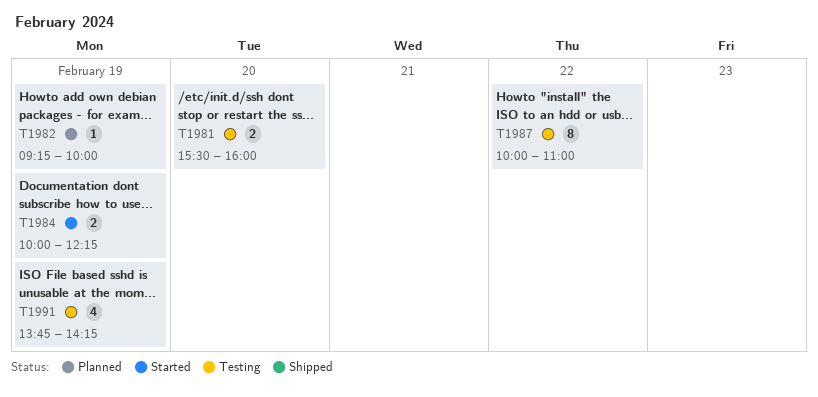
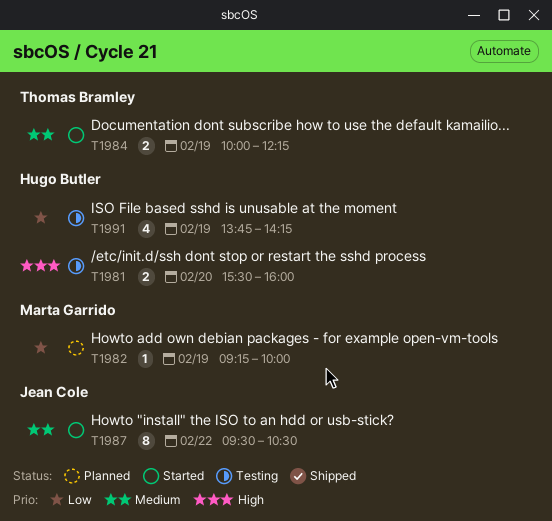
T1987, status: Testing -> Started
T1987, begins: 10:00 -> 09:30
T1987, ends: 11:00 -> 10:30

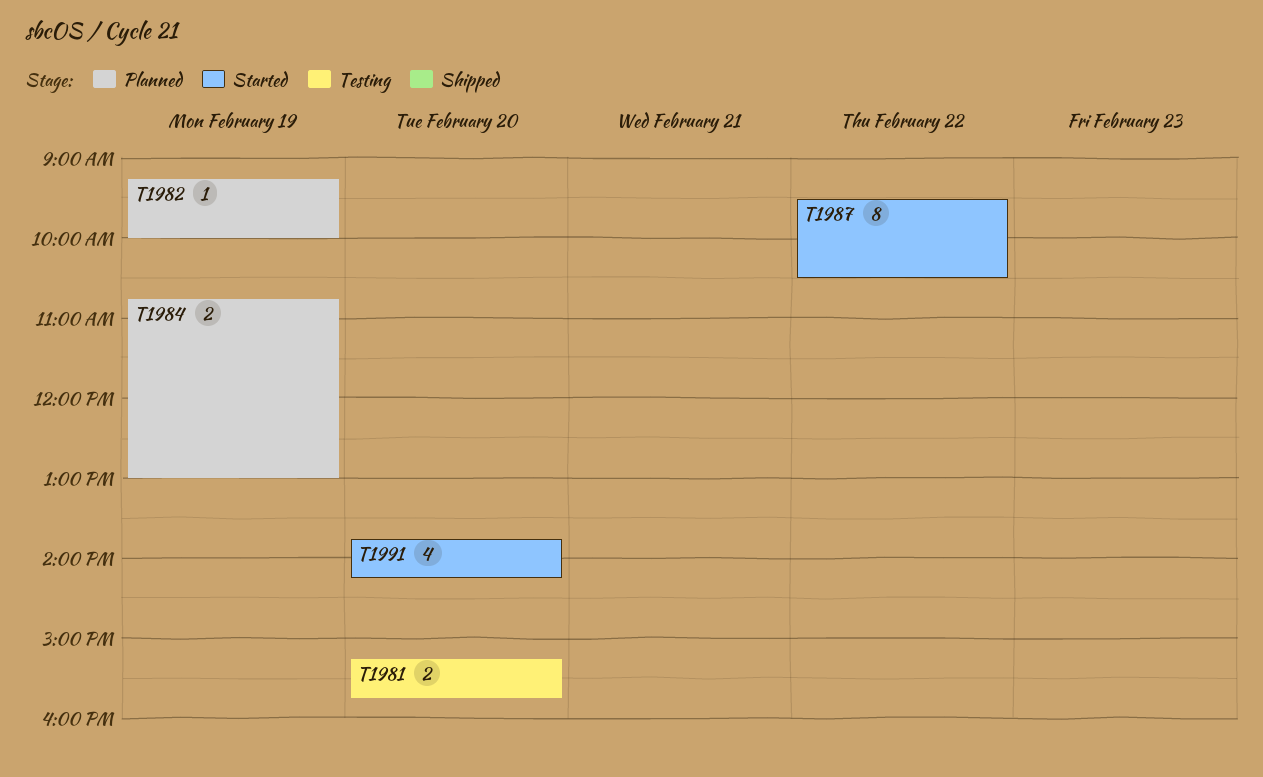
T1981, begins: 15:30 -> 15:15
T1981, ends: 16:00 -> 15:45
T1984, status: Started -> Planned
T1984, begins: 10:00 -> 10:45
T1984, ends: 12:15 -> 13:00
T1991, status: Testing -> Started
T1991, day: Feb 19 -> Feb 20

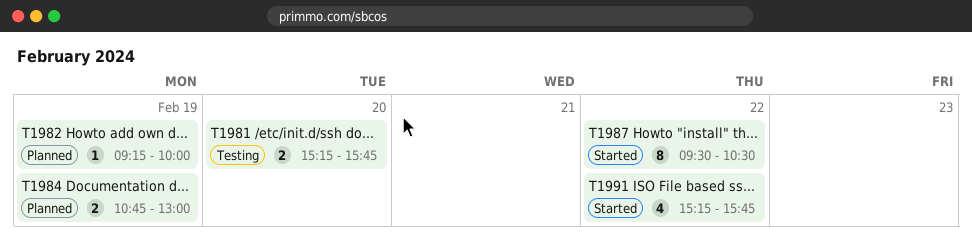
T1991, day: Feb 20 -> Feb 22
T1991, begins: 13:45 -> 15:15
T1991, ends: 14:15 -> 15:45

